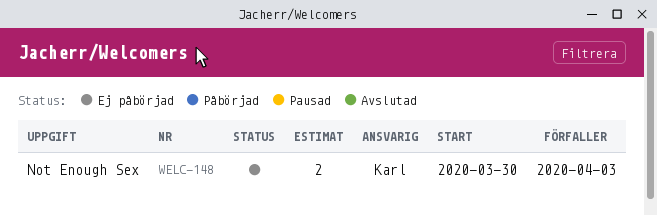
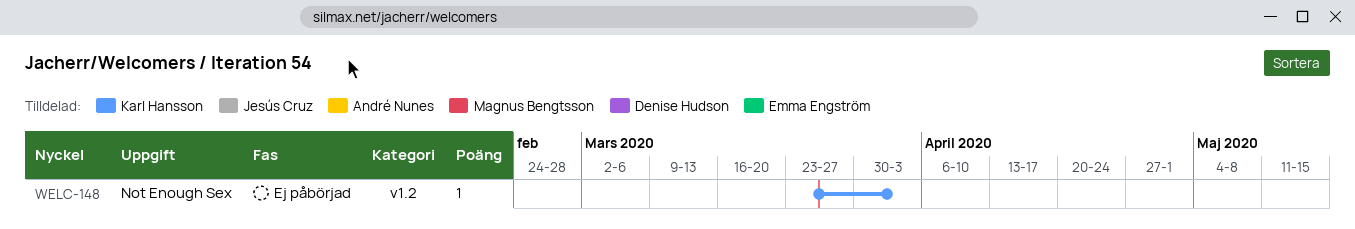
WELC-148, estimate: 2 -> 1
WELC-148, start: Mar 30 -> Mar 23

